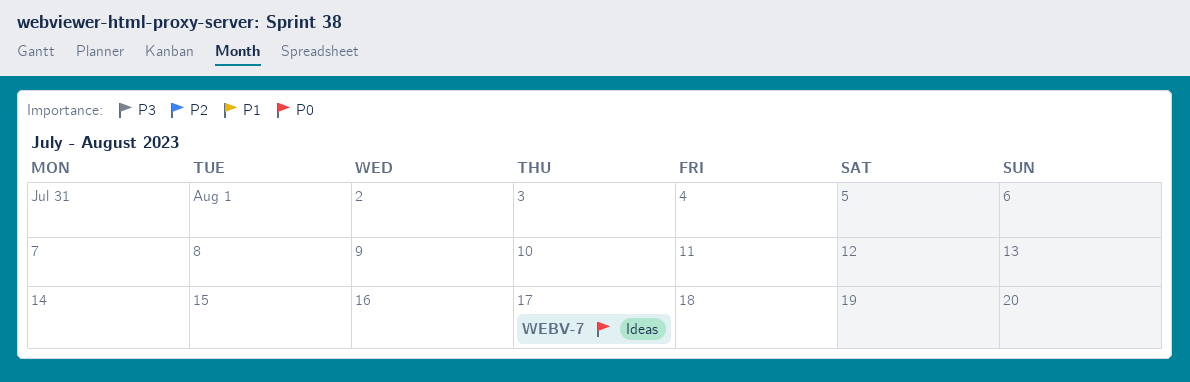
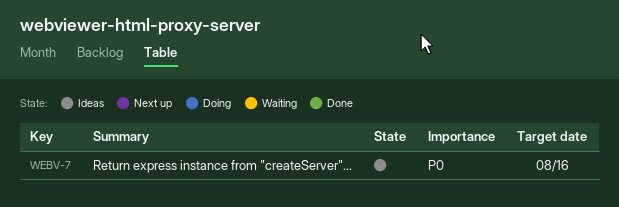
WEBV-7, due: Aug 17 -> Aug 16

